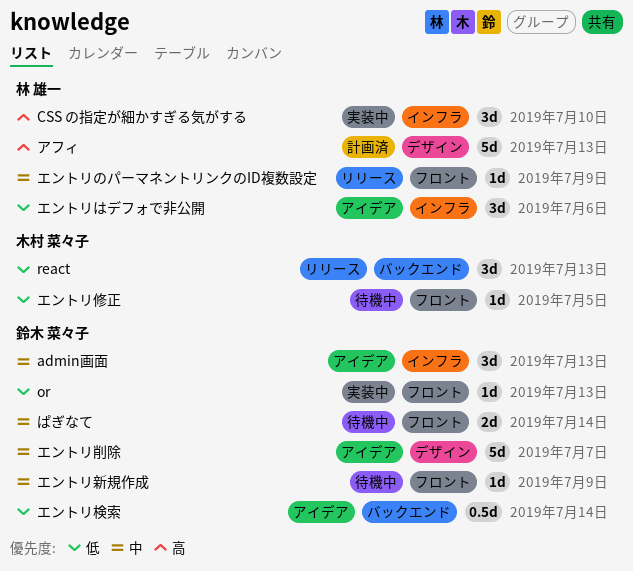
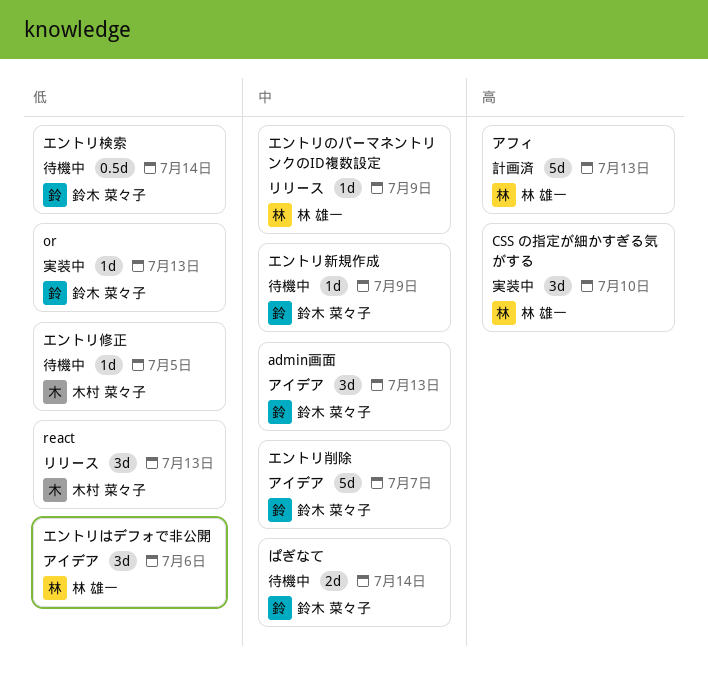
エントリ検索, status: アイデア -> 待機中

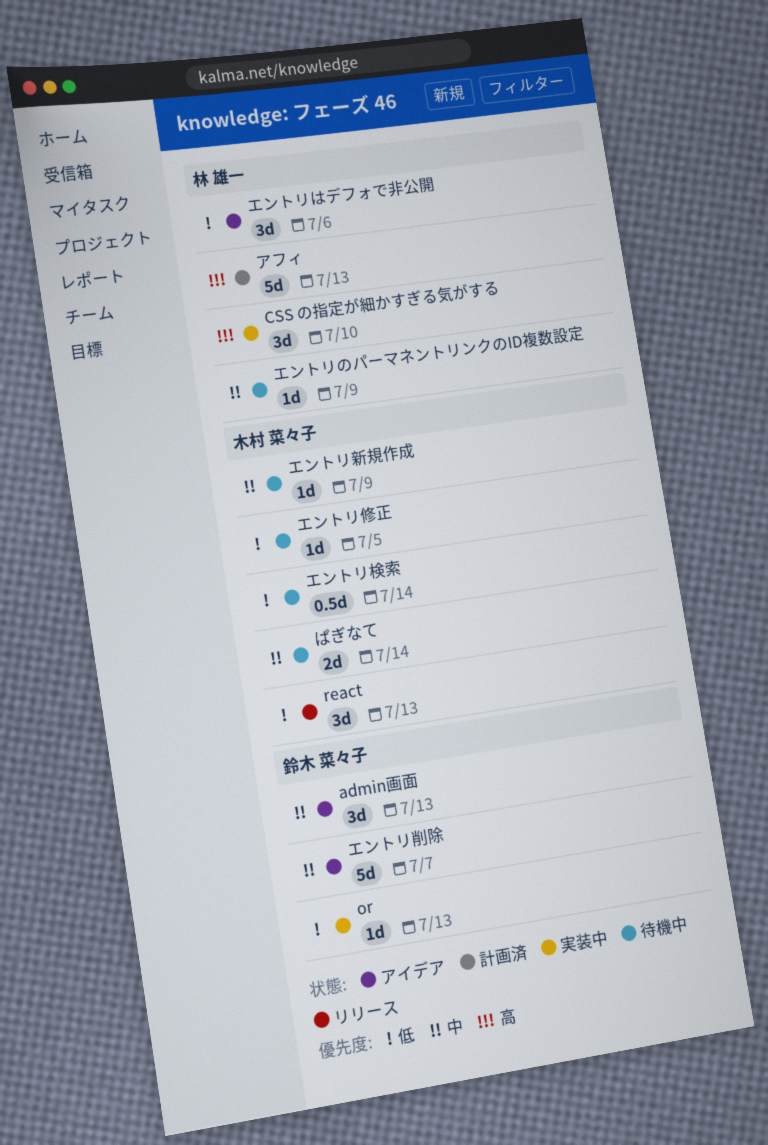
ぱぎなて, owner: 鈴木 菜々子 -> 木村 菜々子
エントリのパーマネントリンクのID複数設定, status: リリース -> 待機中
エントリ新規作成, owner: 鈴木 菜々子 -> 木村 菜々子
エントリ検索, owner: 鈴木 菜々子 -> 木村 菜々子

